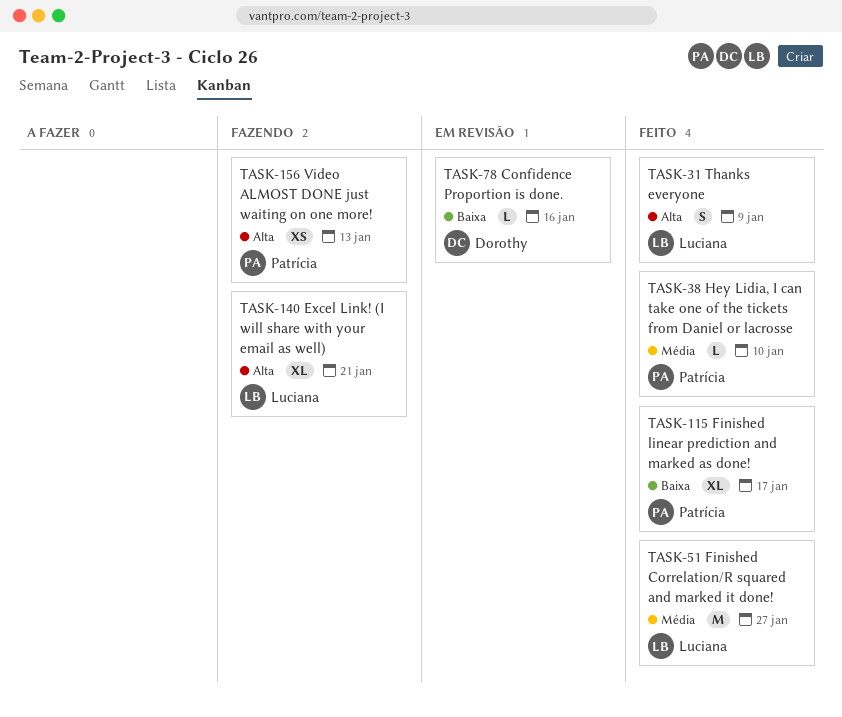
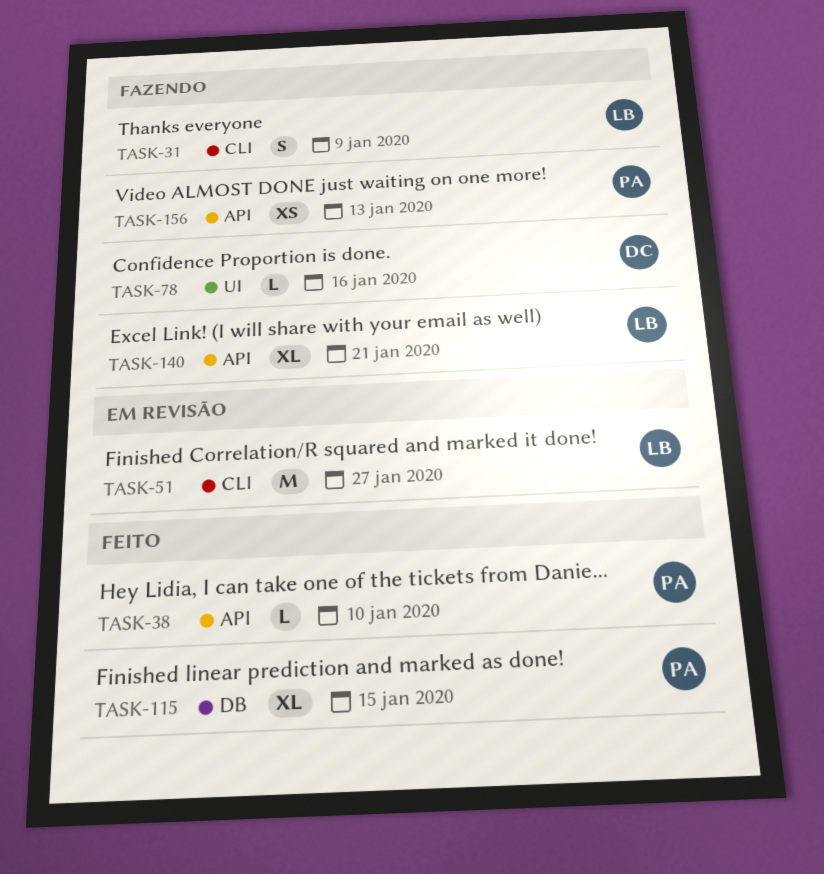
TASK-31, status: Feito -> Fazendo
TASK-51, status: Feito -> Em revisão
TASK-78, status: Em revisão -> Fazendo
TASK-115, due: Jan 17 -> Jan 15

